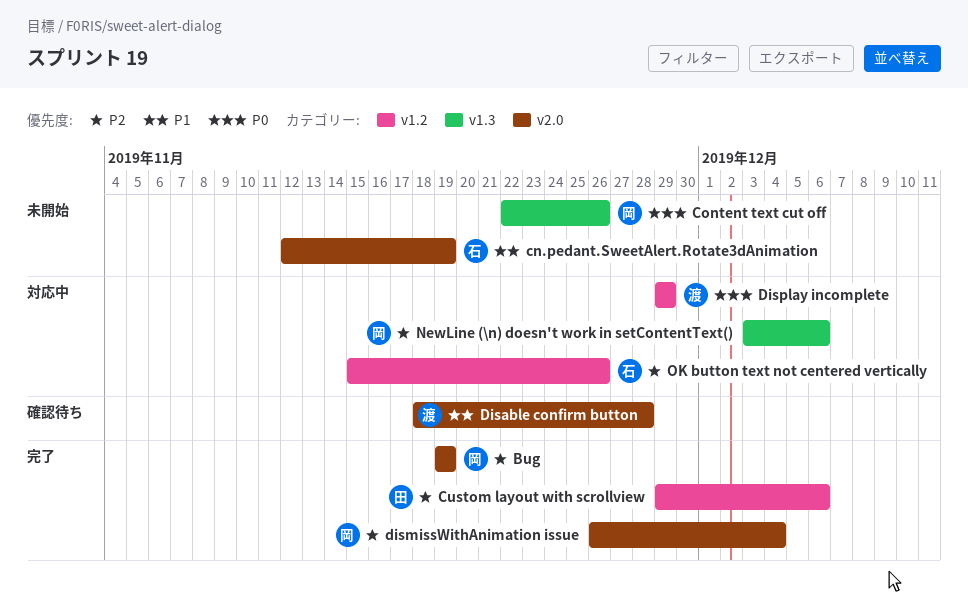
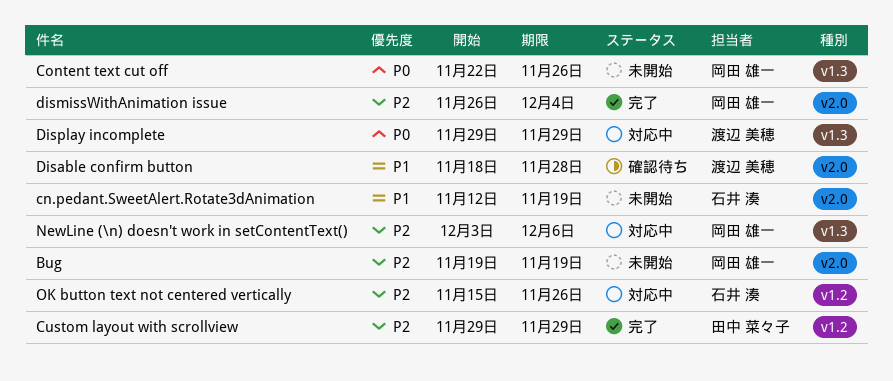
Bug, status: 完了 -> 未開始
Custom layout with scrollview, due: Dec 6 -> Nov 29
Display incomplete, label: v1.2 -> v1.3

